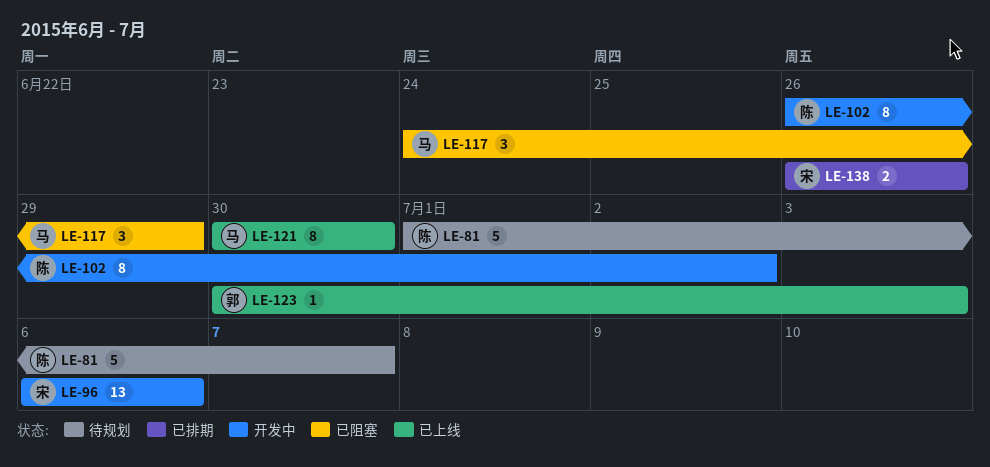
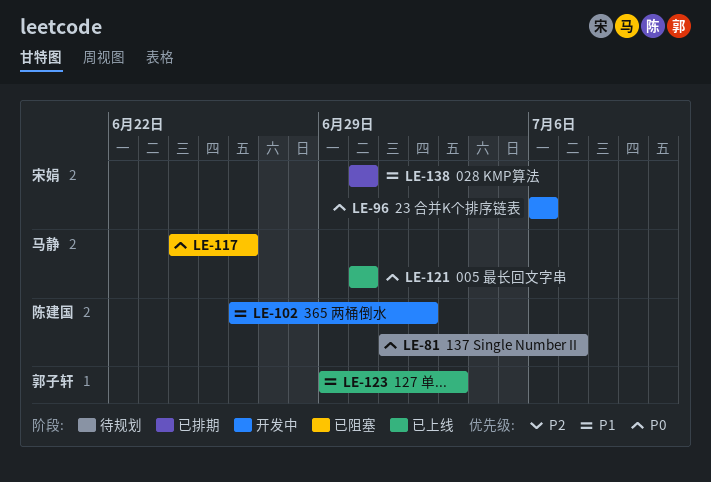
LE-117, due: Jun 29 -> Jun 26
LE-123, start: Jun 30 -> Jun 29
LE-138, start: Jun 26 -> Jun 30
LE-138, due: Jun 26 -> Jun 30

